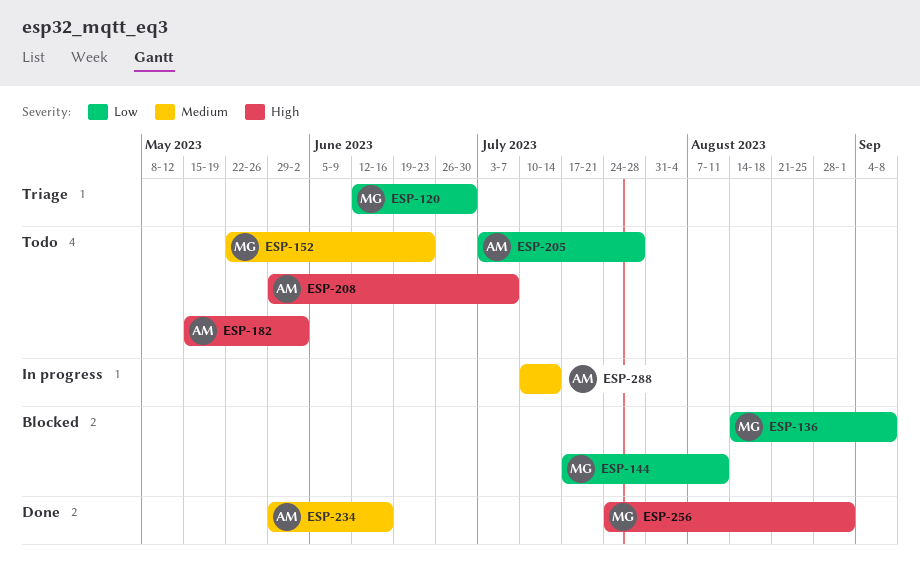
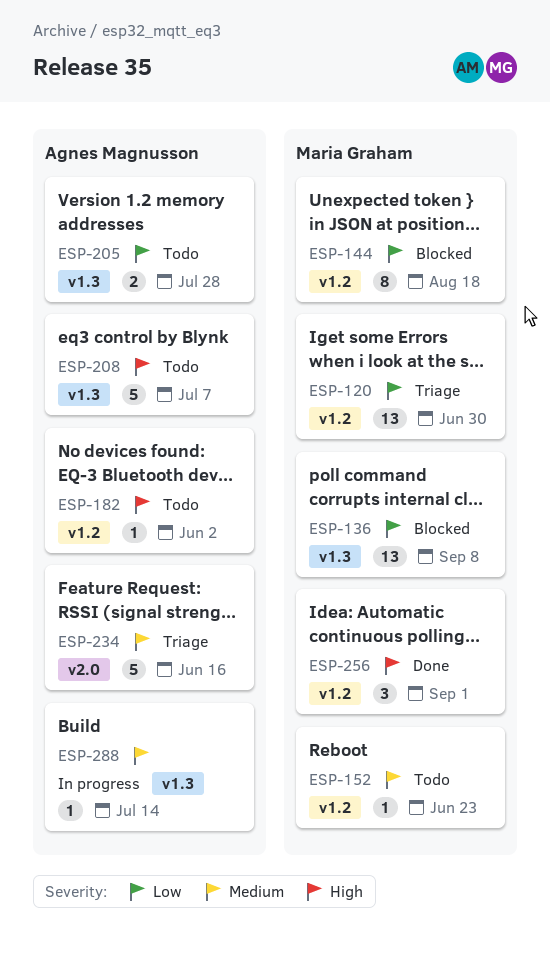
ESP-144, due: Aug 11 -> Aug 18
ESP-234, status: Done -> Triage

